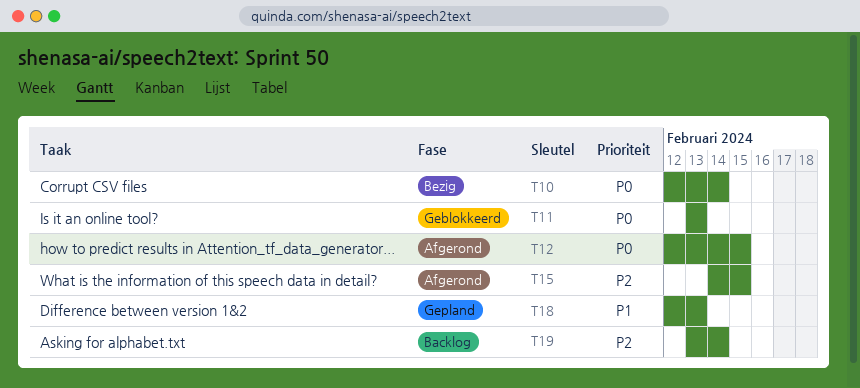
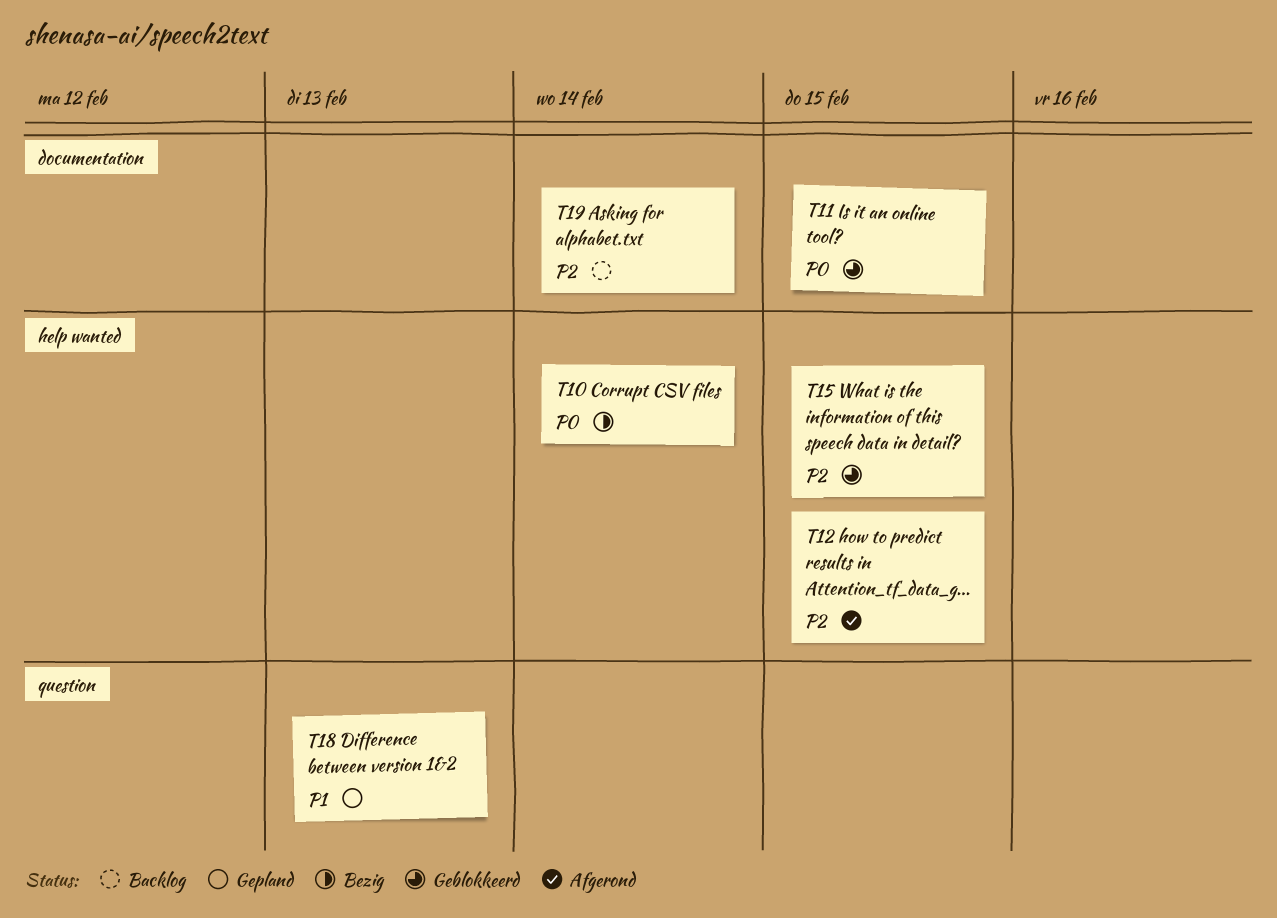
T11, due: Feb 13 -> Feb 15
T12, priority: P0 -> P2
T15, status: Afgerond -> Geblokkeerd

